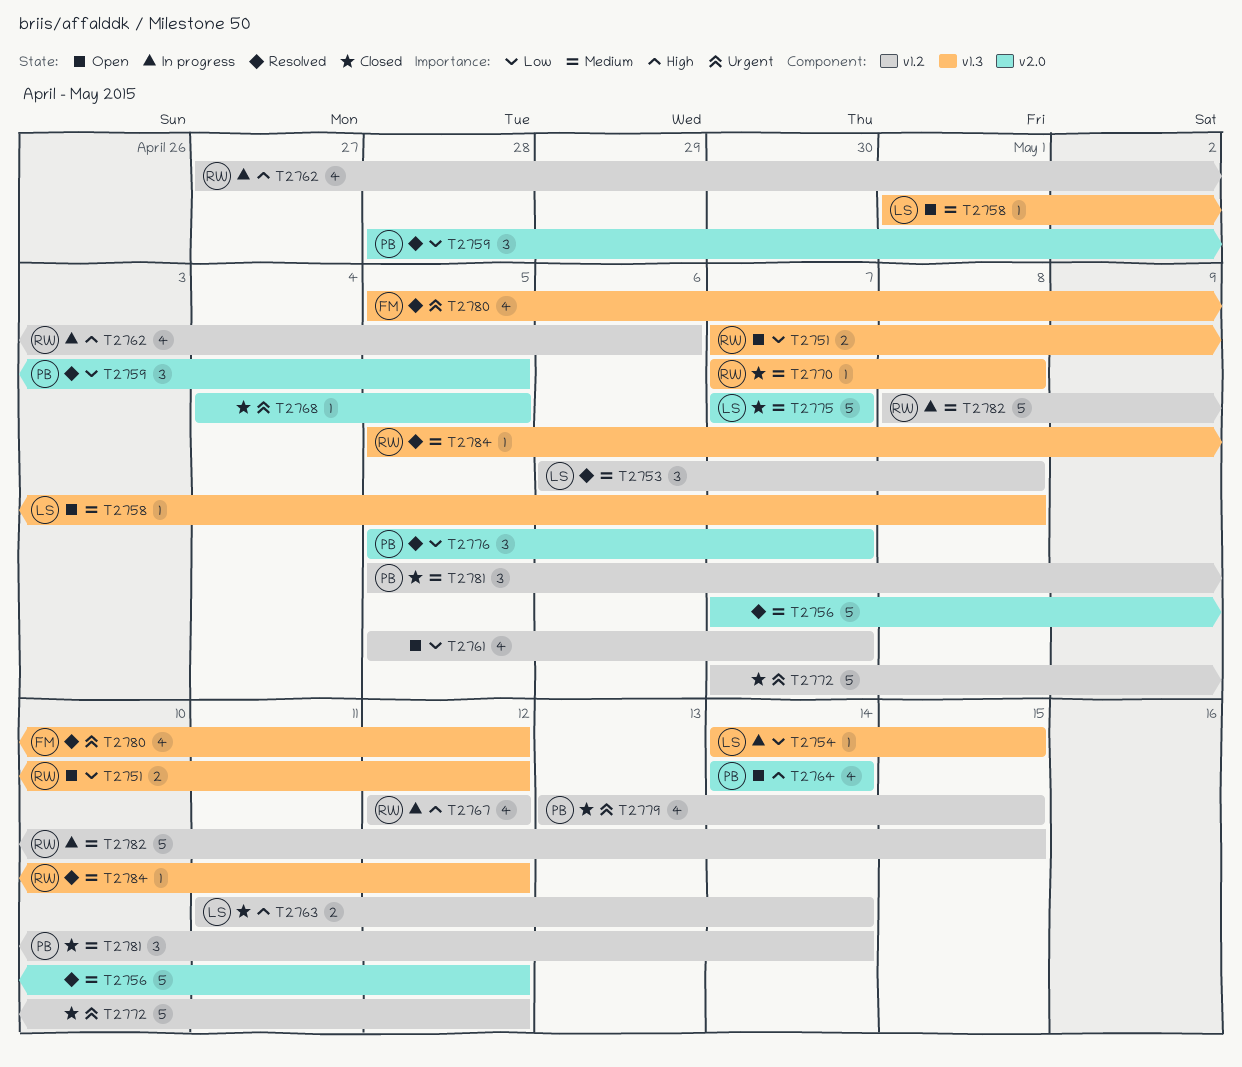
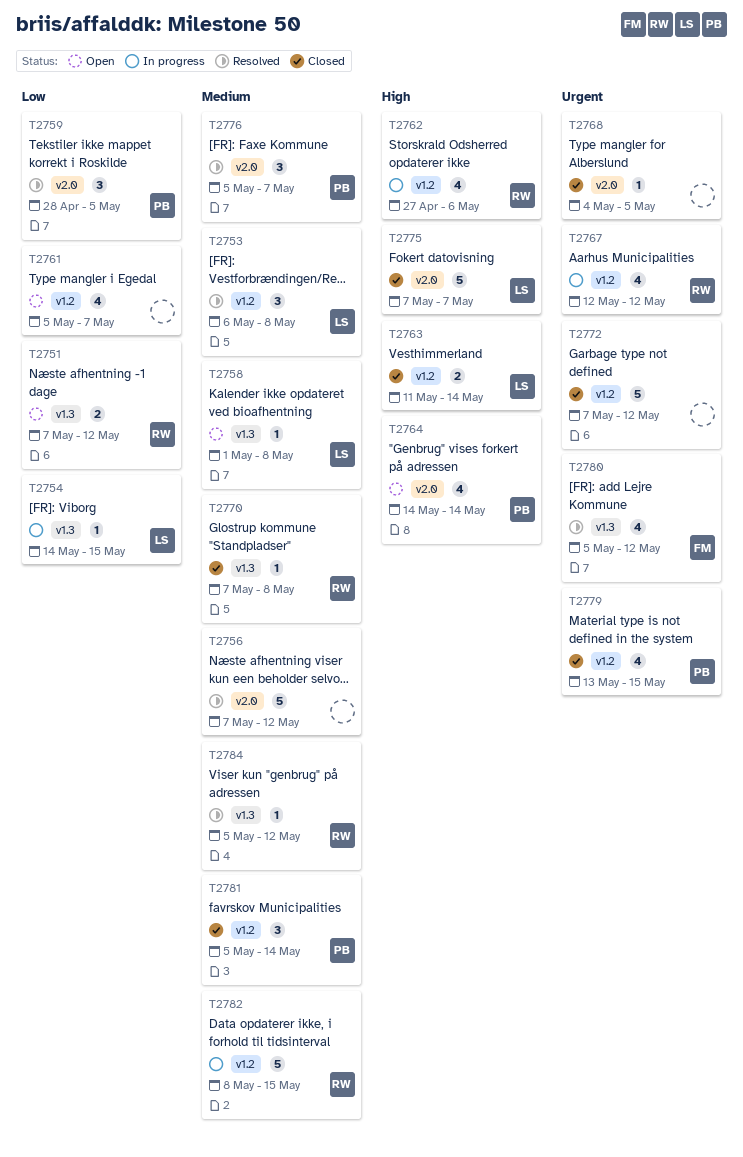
T2767, priority: High -> Urgent
T2775, priority: Medium -> High
T2776, priority: Low -> Medium

